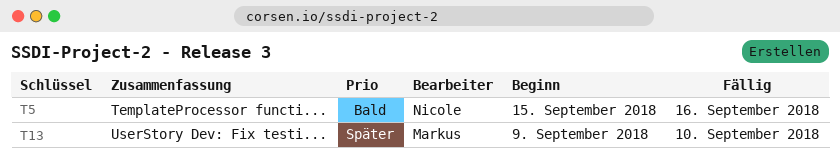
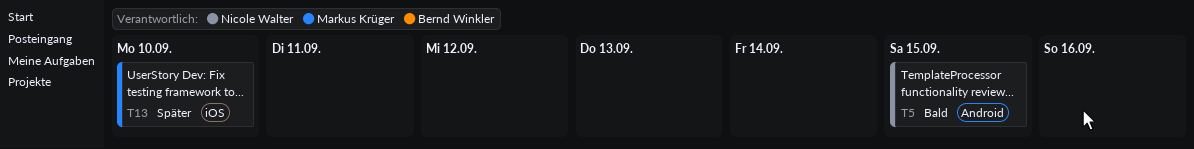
T5, due: Sep 16 -> Sep 15

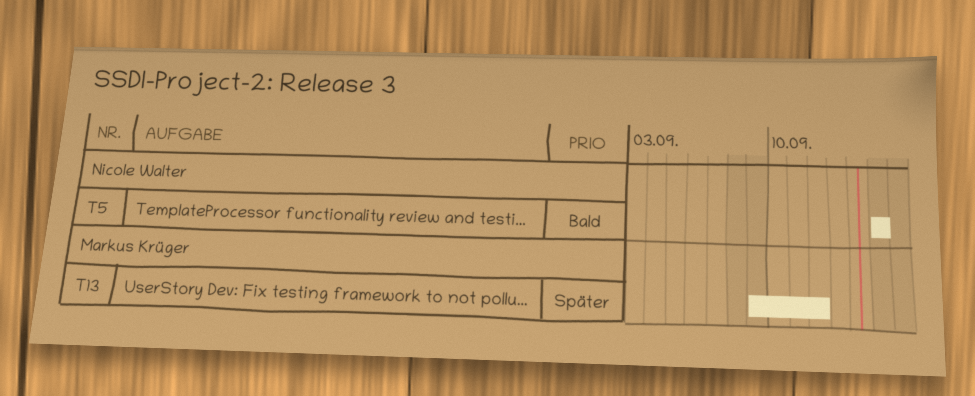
T13, due: Sep 10 -> Sep 12

